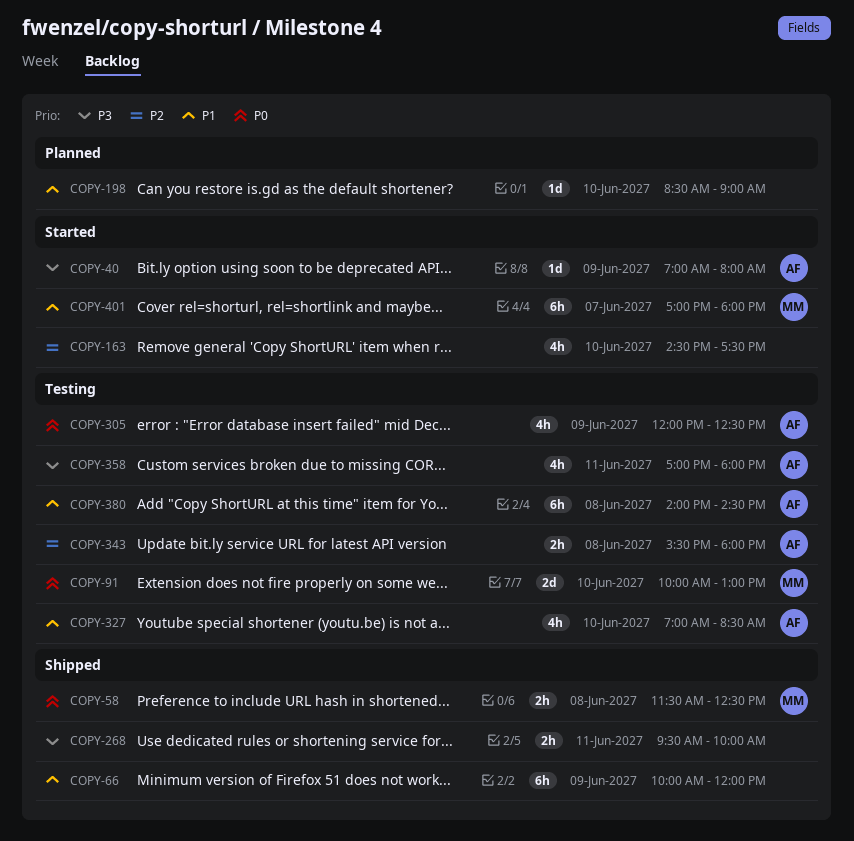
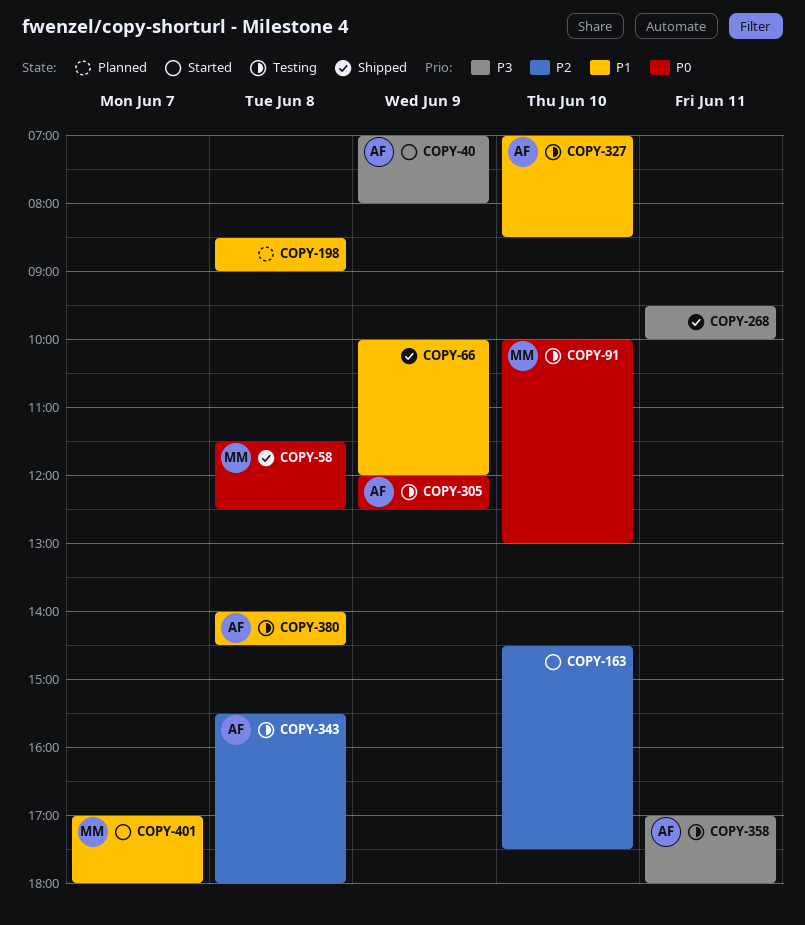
COPY-198, day: Jun 10 -> Jun 8

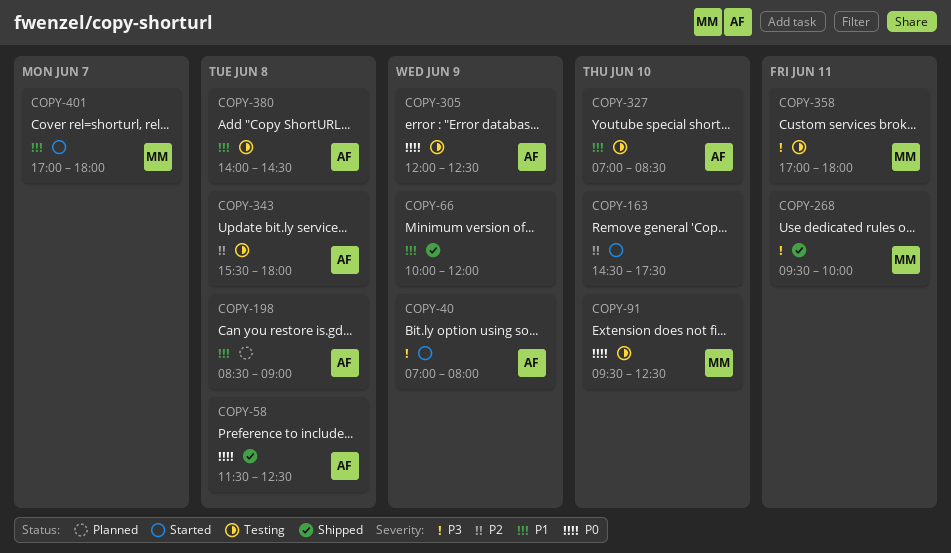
COPY-58, owner: MM -> AF
COPY-91, begins: 10:00 -> 09:30
COPY-91, ends: 13:00 -> 12:30
COPY-198, owner: none -> AF
COPY-268, owner: none -> MM
COPY-358, owner: AF -> MM

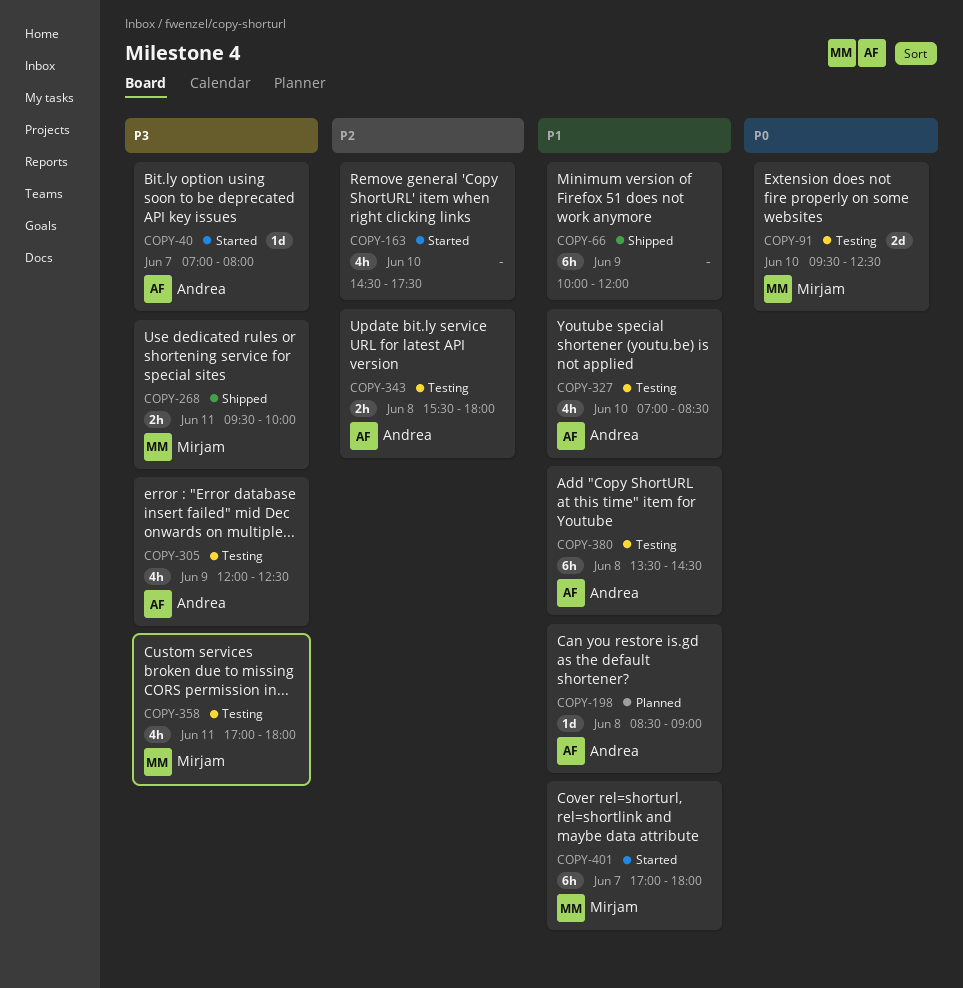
COPY-40, day: Jun 9 -> Jun 7
COPY-58: present -> none
COPY-305, priority: P0 -> P3
COPY-380, begins: 14:00 -> 13:30

